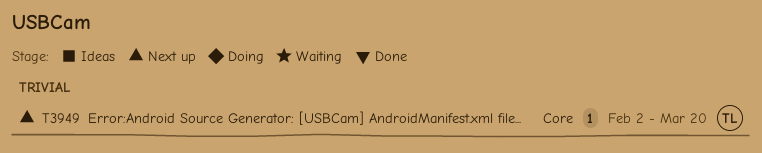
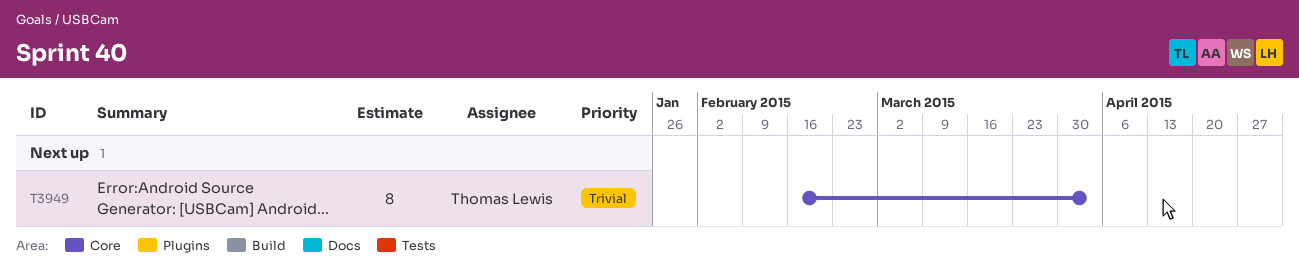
T3949, estimate: 1 -> 8
T3949, start: Feb 2 -> Feb 16
T3949, due: Mar 20 -> Apr 3

